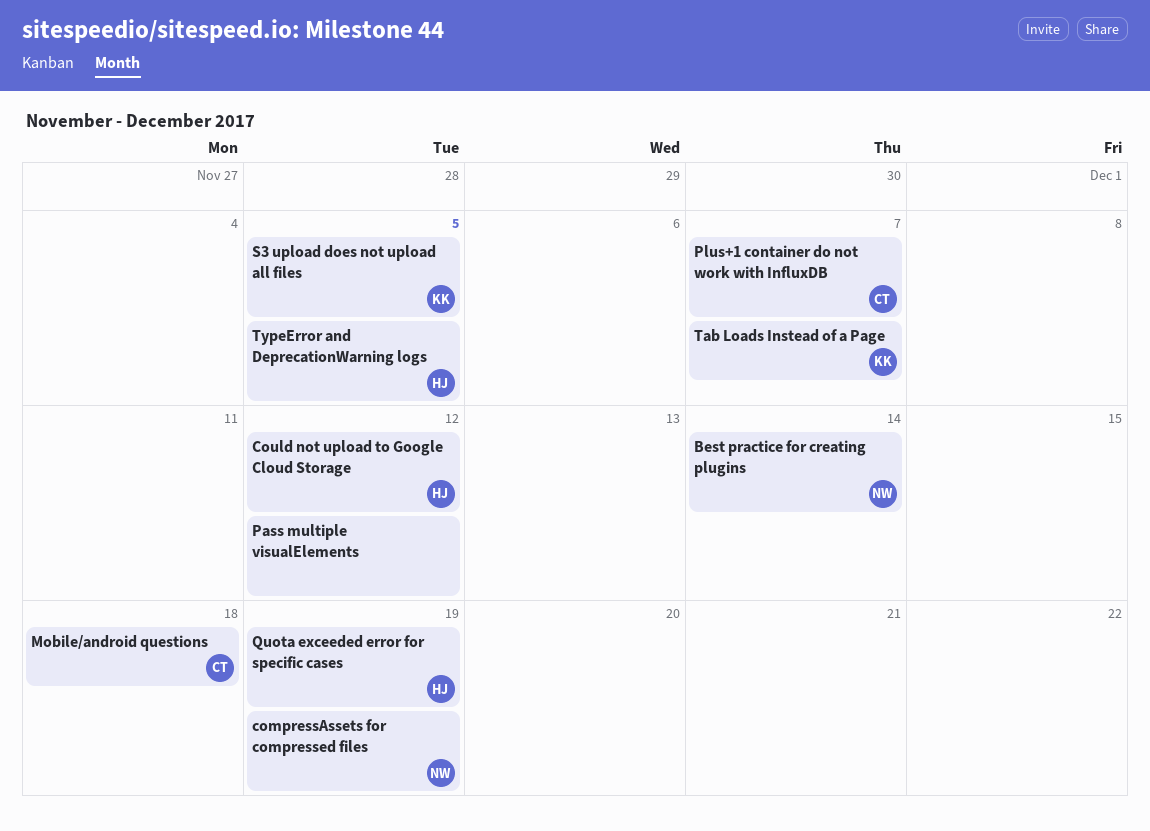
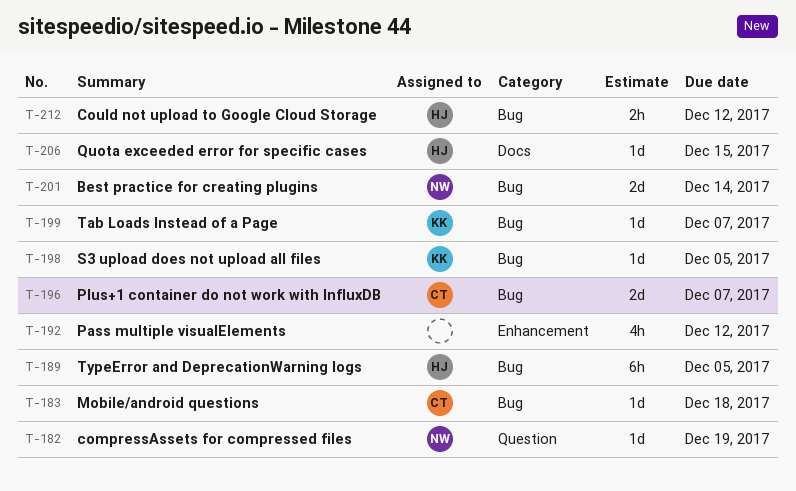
Quota exceeded error for specific cases, due: Dec 19 -> Dec 15

